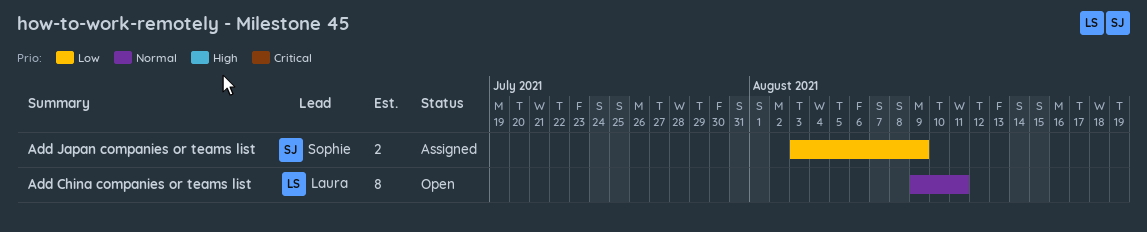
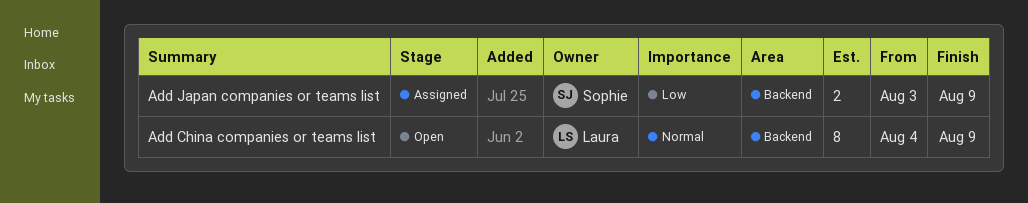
Add China companies or teams list, start: Aug 9 -> Aug 4
Add China companies or teams list, due: Aug 11 -> Aug 9

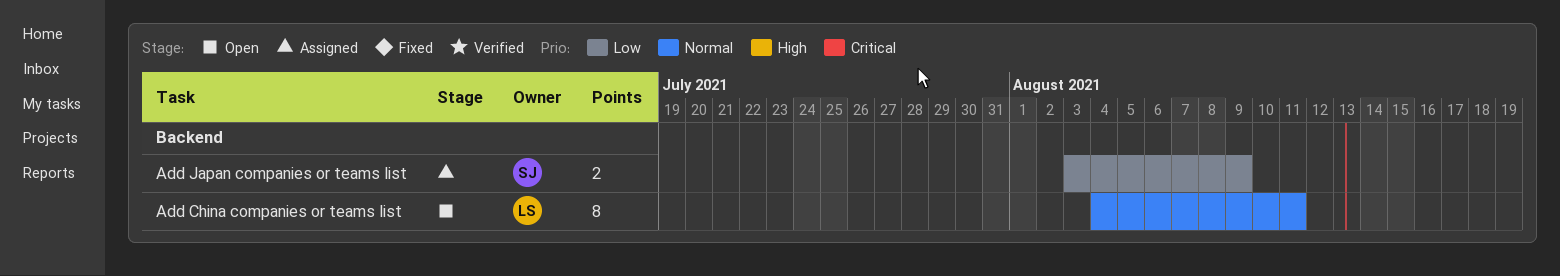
Add China companies or teams list, due: Aug 9 -> Aug 11

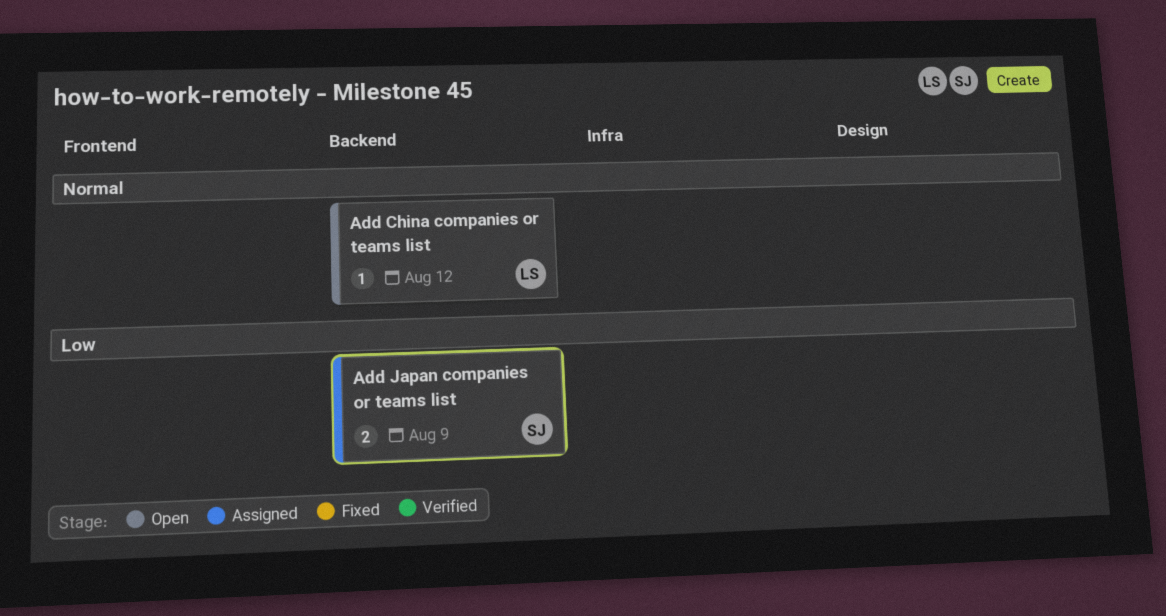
Add China companies or teams list, estimate: 8 -> 1
Add China companies or teams list, due: Aug 11 -> Aug 12

